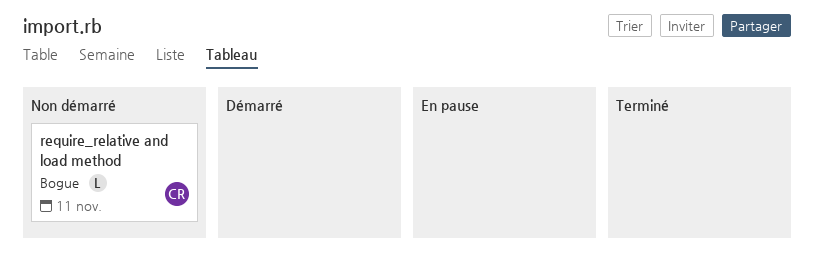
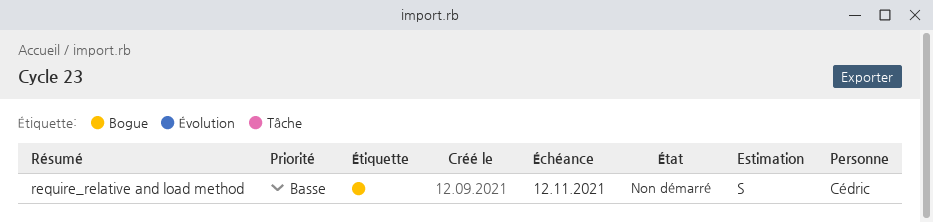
require_relative and load method, estimate: L -> S
require_relative and load method, due: Nov 11 -> Nov 12

